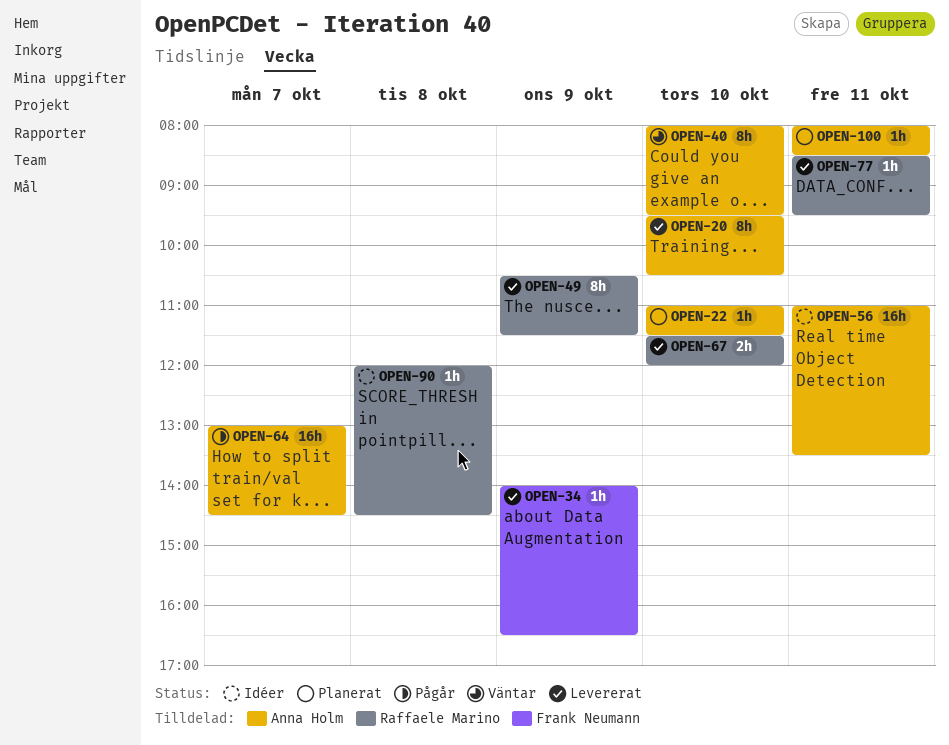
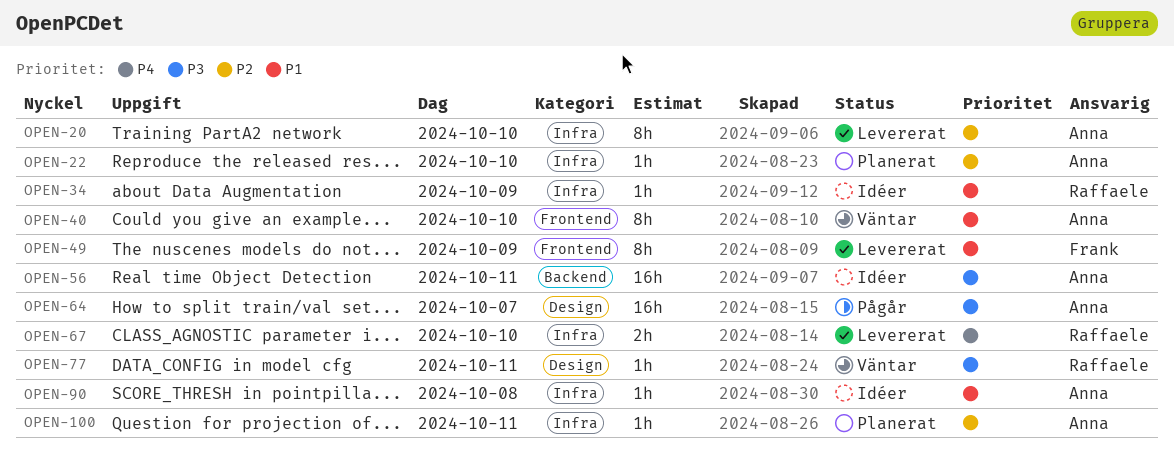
OPEN-34, status: Levererat -> Idéer
OPEN-34, owner: Frank Neumann -> Raffaele Marino
OPEN-49, owner: Raffaele Marino -> Frank Neumann
OPEN-77, status: Levererat -> Väntar
OPEN-90, owner: Raffaele Marino -> Anna Holm

